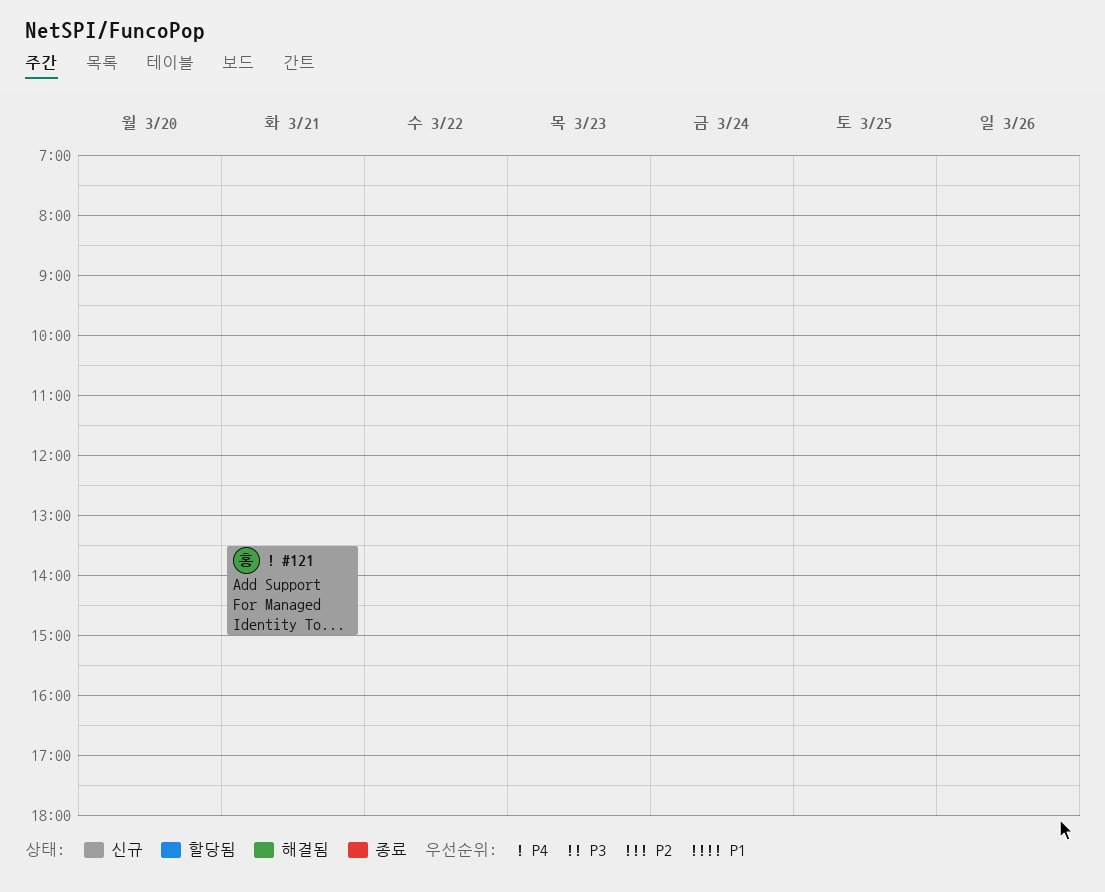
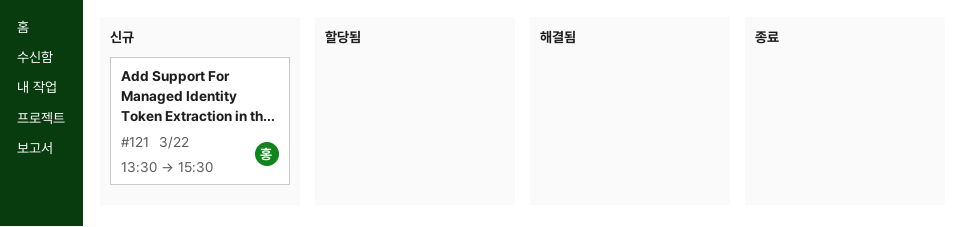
#121, day: Mar 21 -> Mar 22
#121, ends: 15:00 -> 15:30

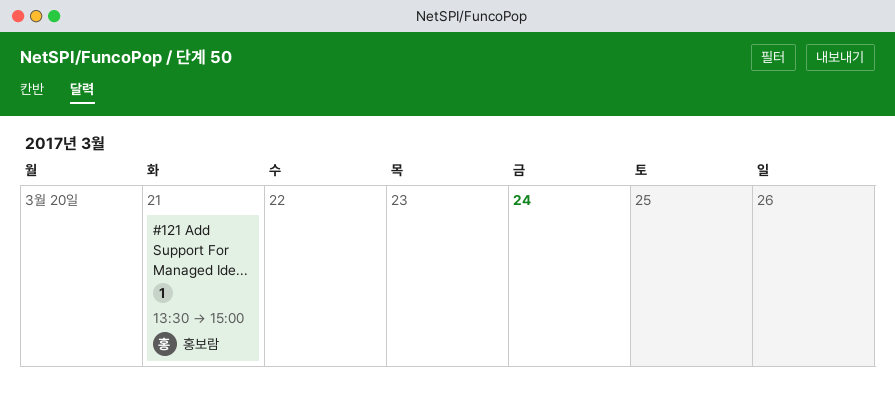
#121, day: Mar 22 -> Mar 21
#121, ends: 15:30 -> 15:00

